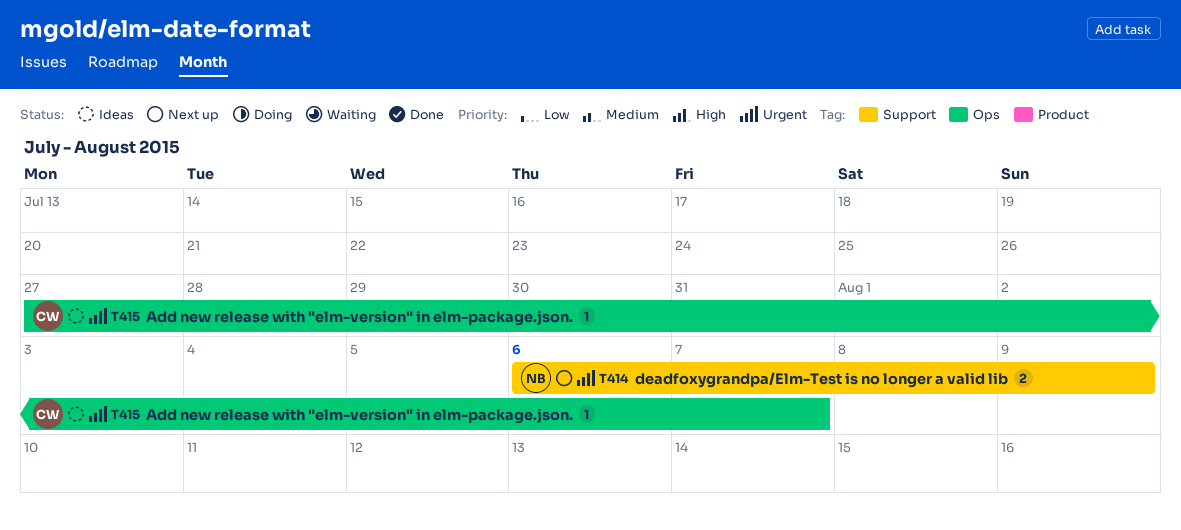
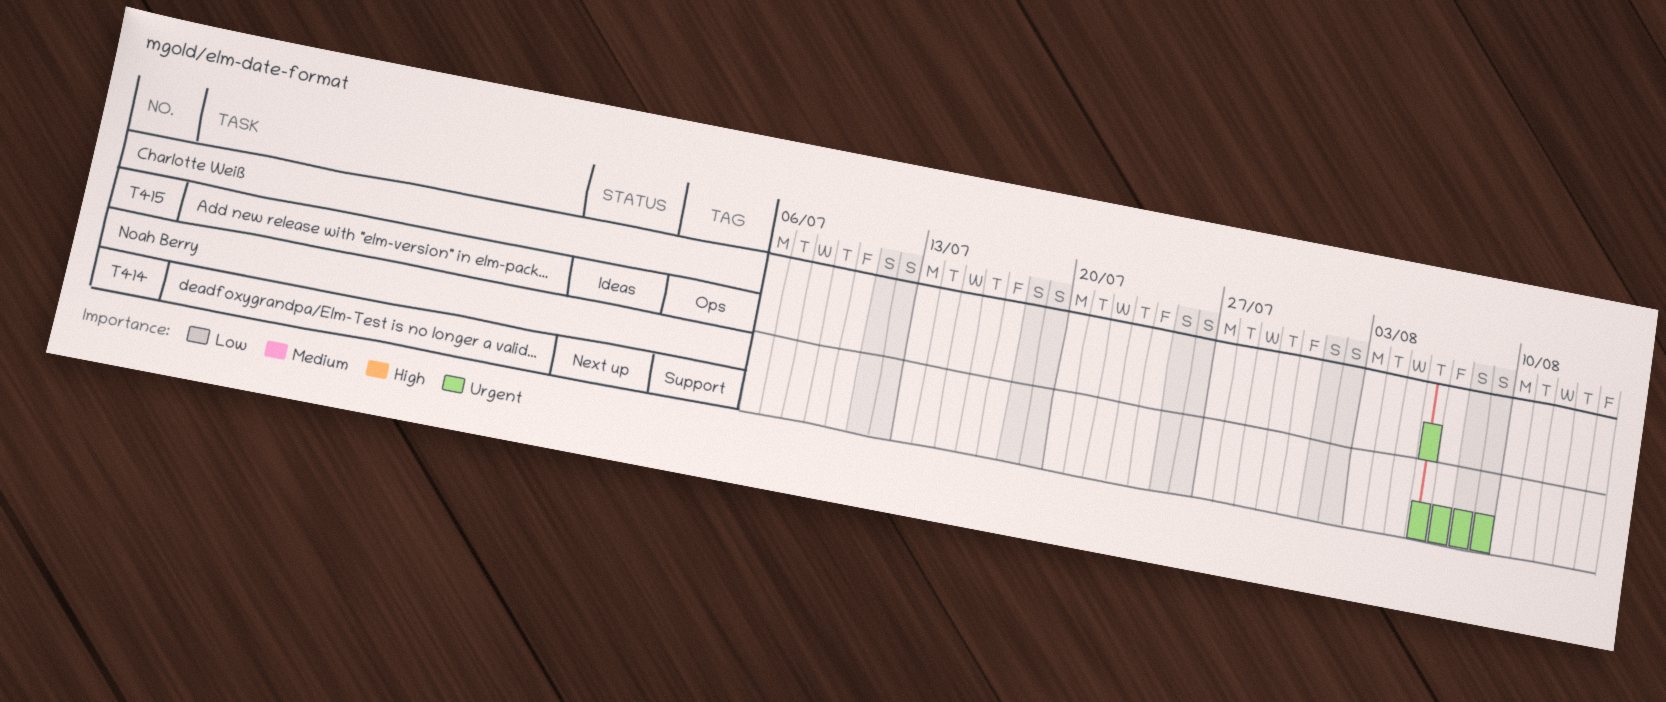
T415, start: Jul 27 -> Aug 6
T415, due: Aug 7 -> Aug 6

